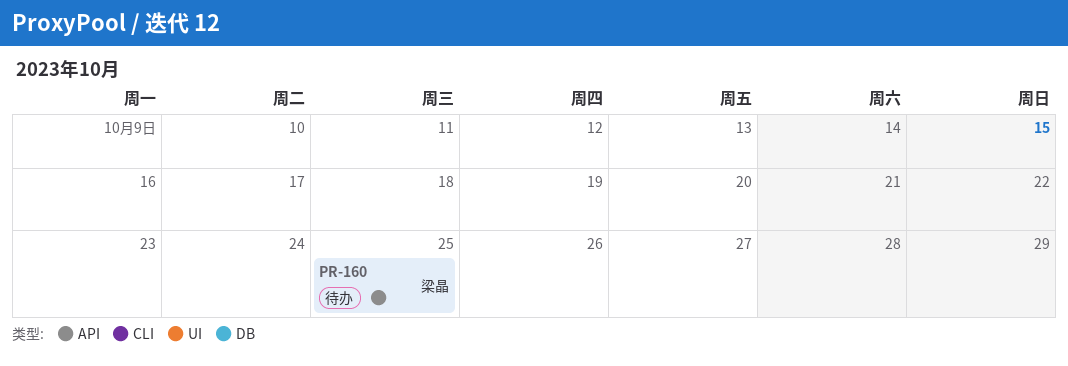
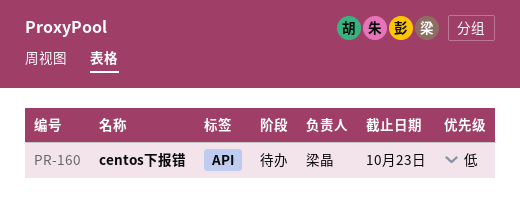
PR-160, due: Oct 25 -> Oct 23

